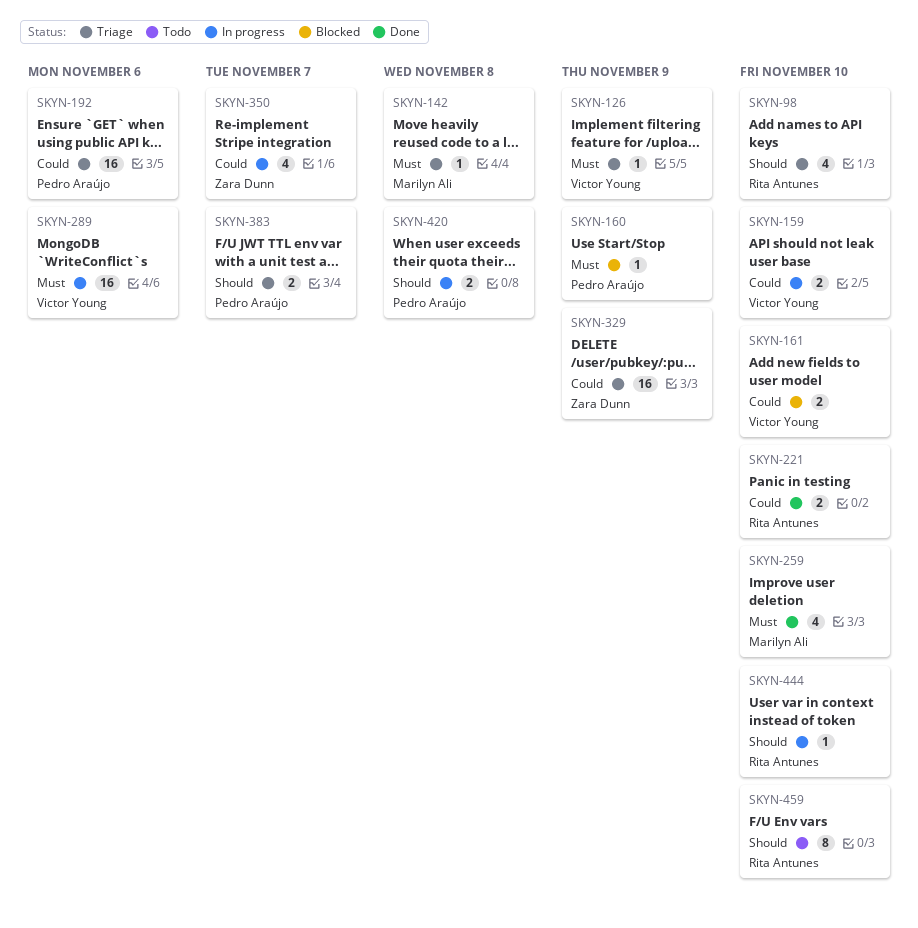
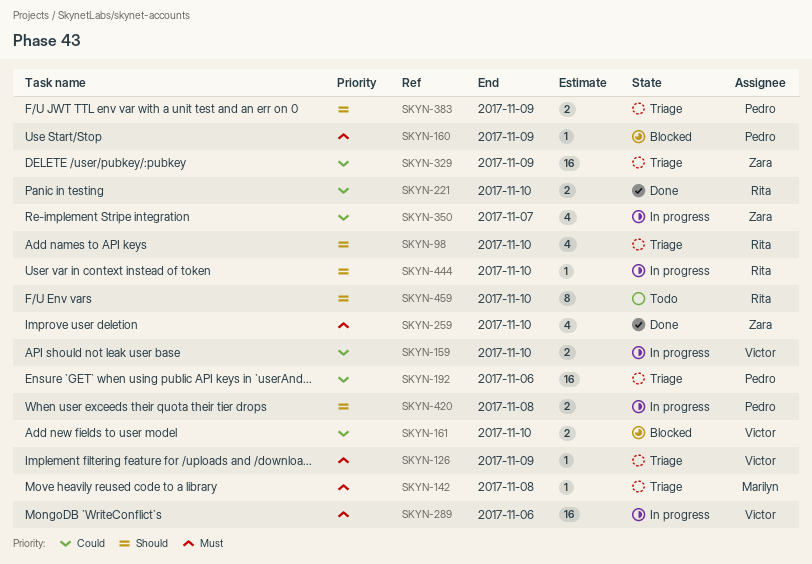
SKYN-259, owner: Marilyn Ali -> Zara Dunn
SKYN-383, due: Nov 7 -> Nov 9

